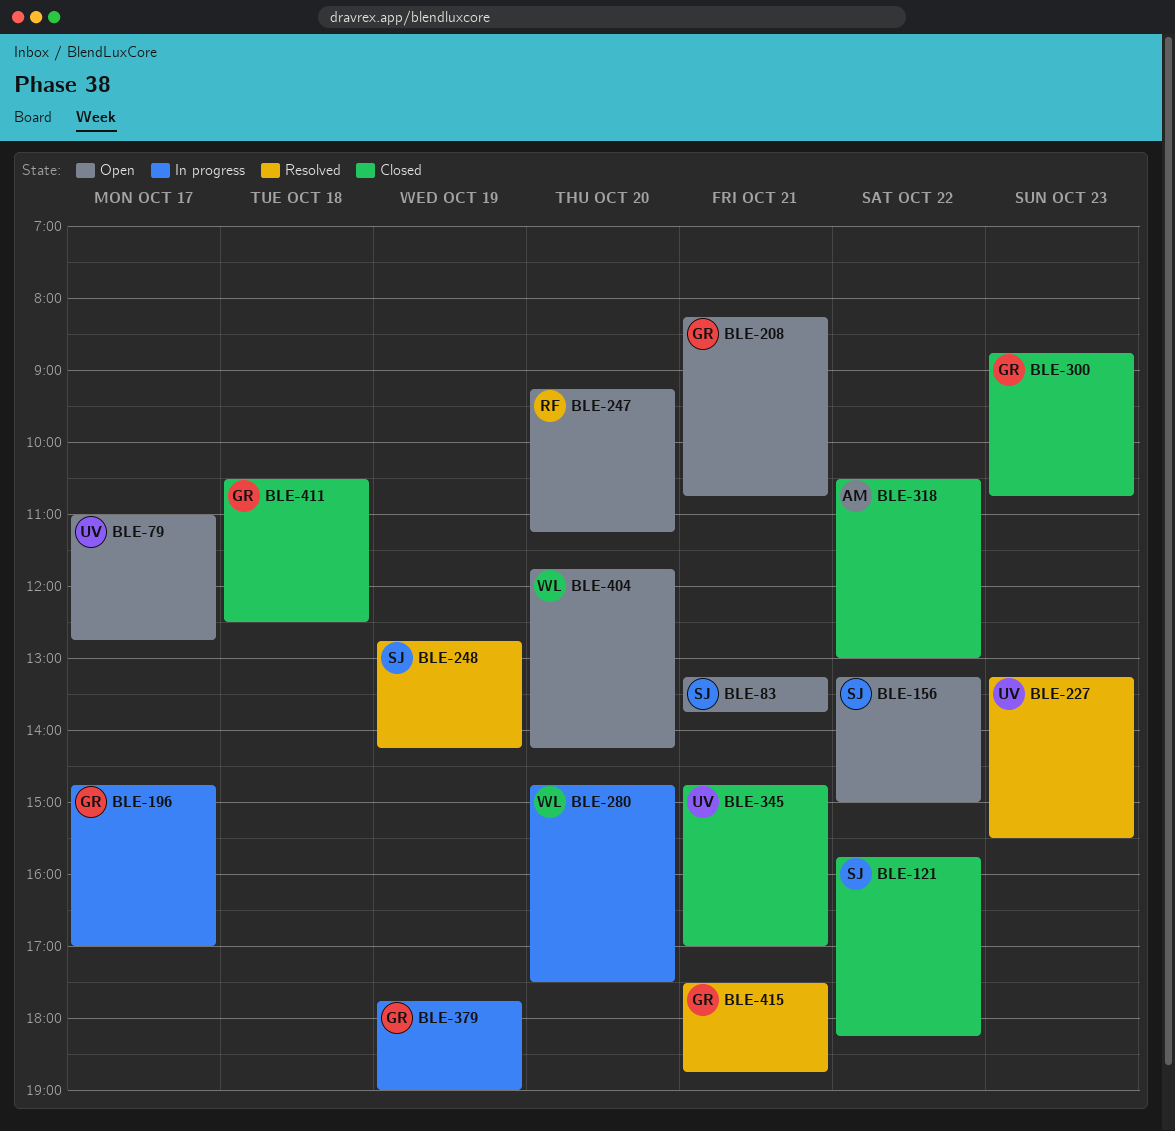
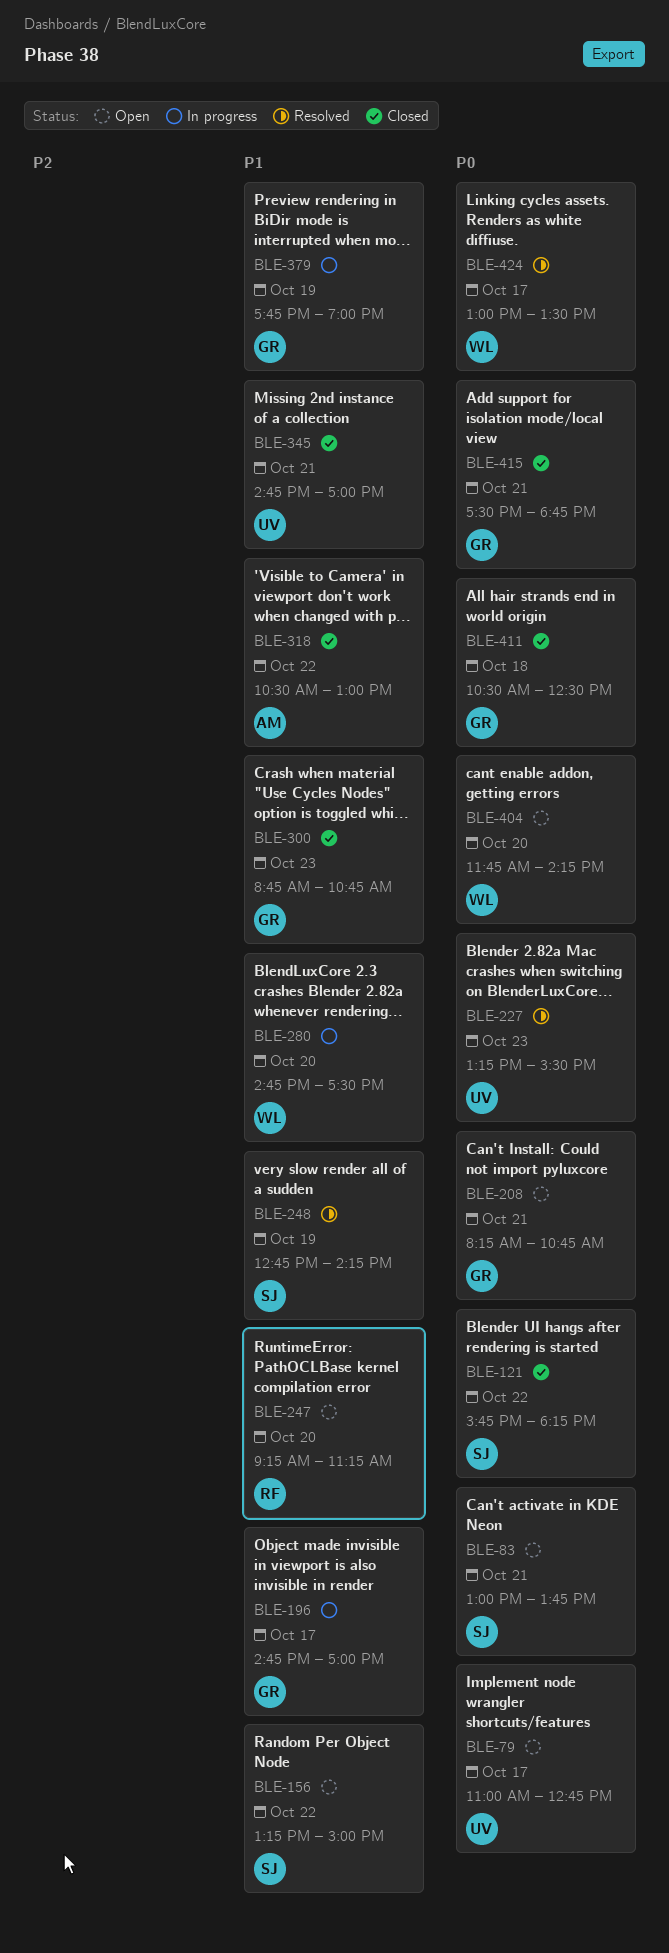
BLE-83, begins: 13:15 -> 13:00
BLE-415, status: Resolved -> Closed
BLE-424: none -> present

